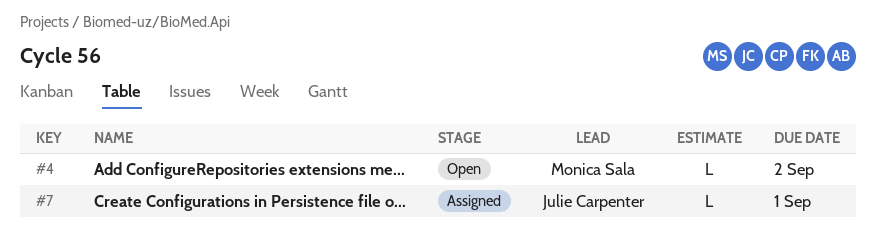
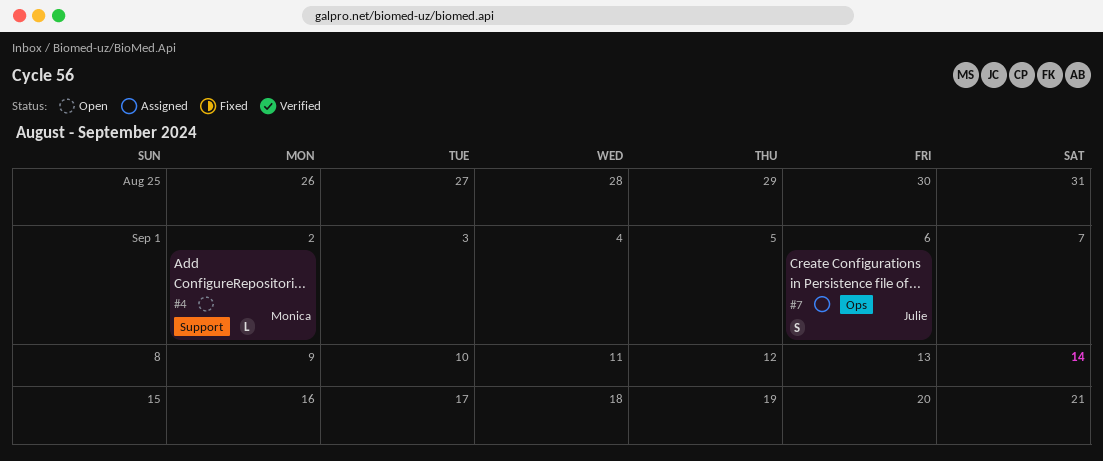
#7, estimate: L -> S
#7, due: Sep 1 -> Sep 6

